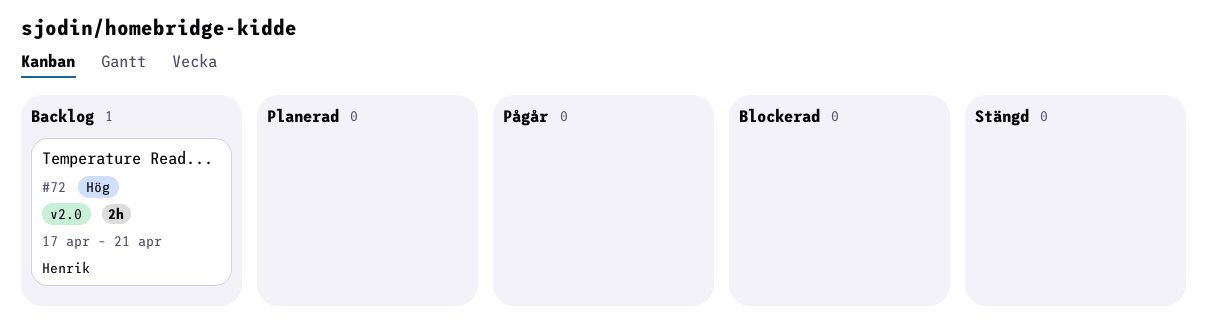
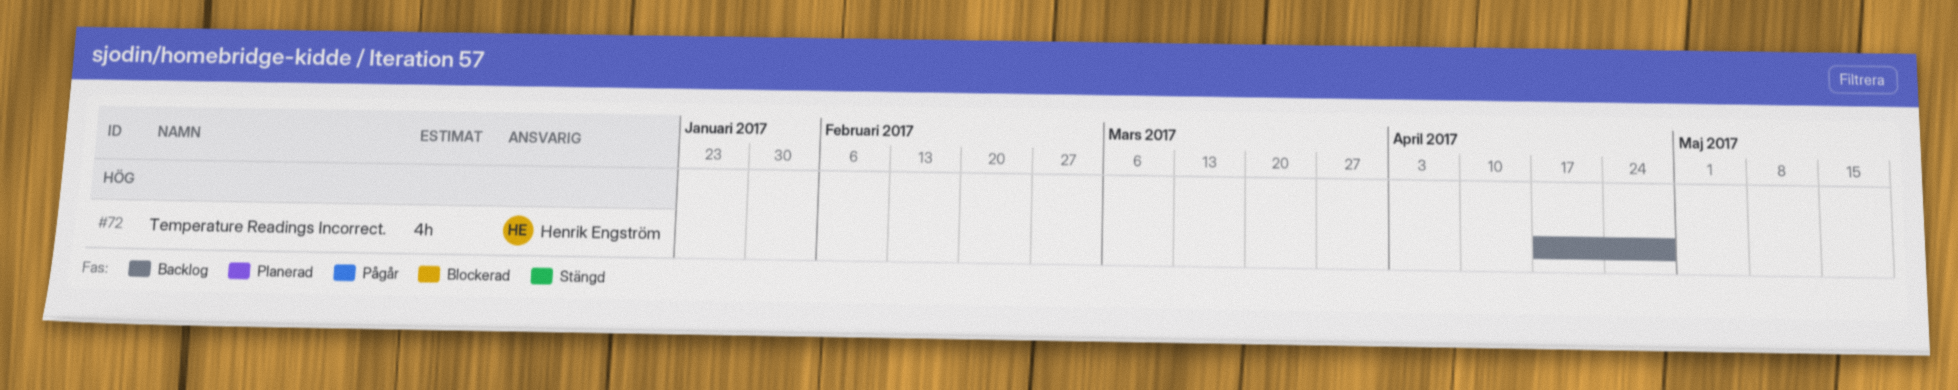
#72, estimate: 2h -> 4h
#72, due: Apr 21 -> Apr 28

